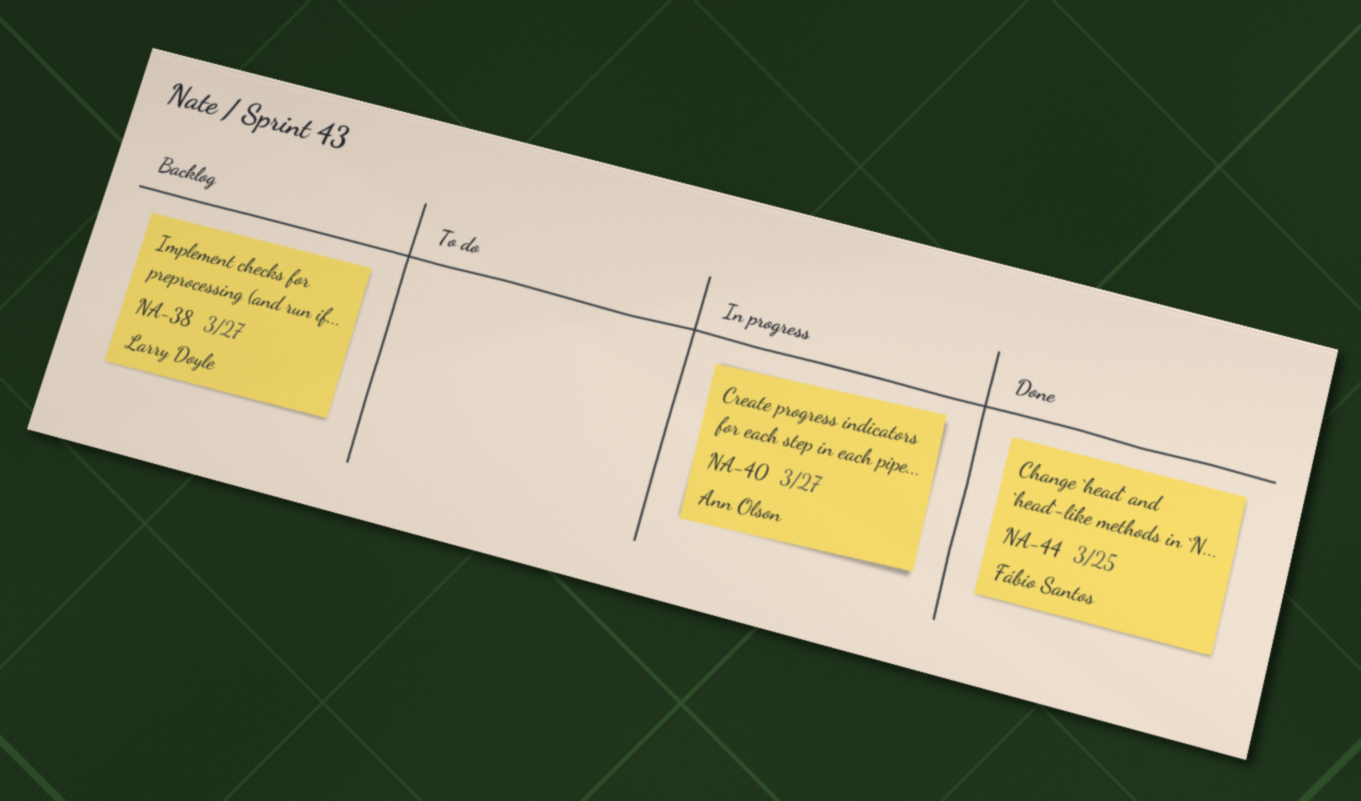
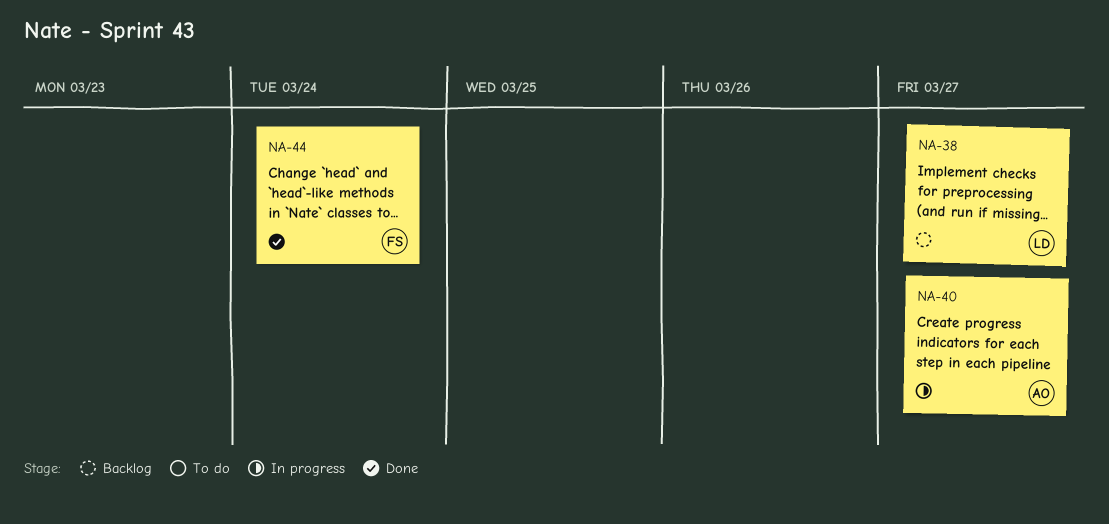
NA-44, due: Mar 25 -> Mar 24

